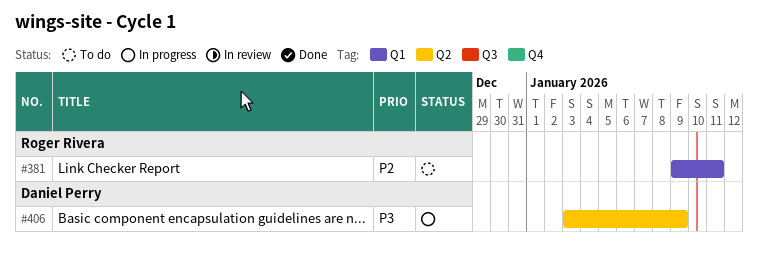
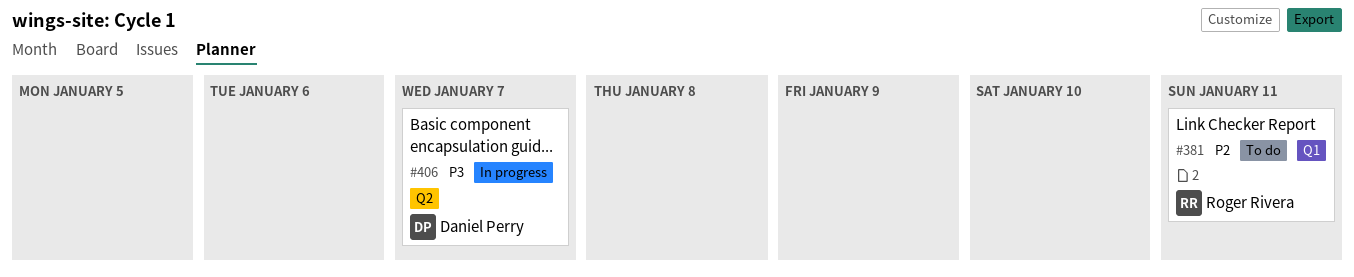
#406, due: Jan 9 -> Jan 7

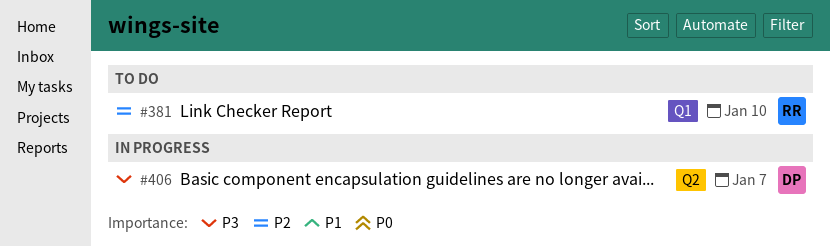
#381, due: Jan 11 -> Jan 10

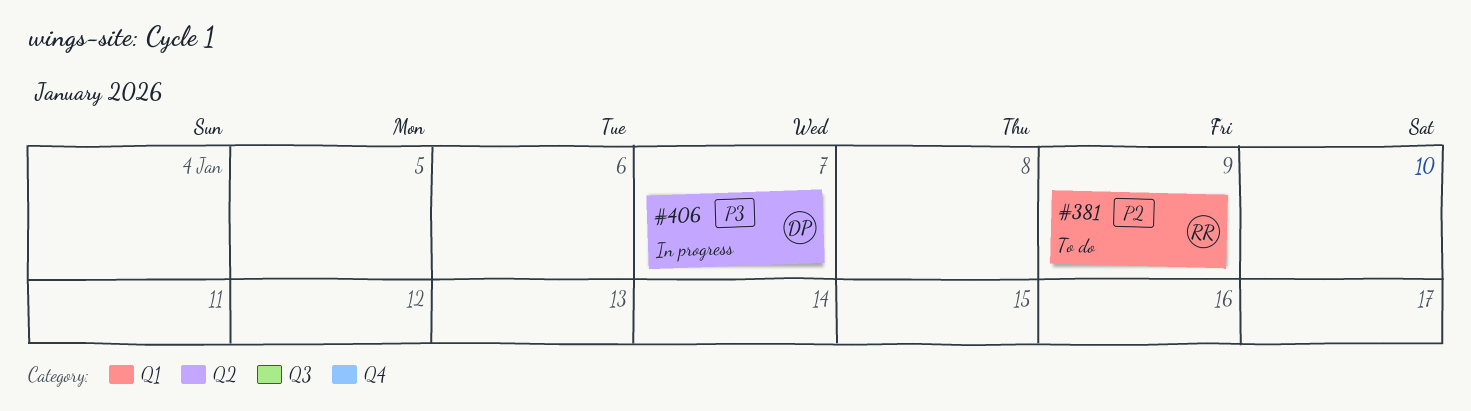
#381, due: Jan 10 -> Jan 9

